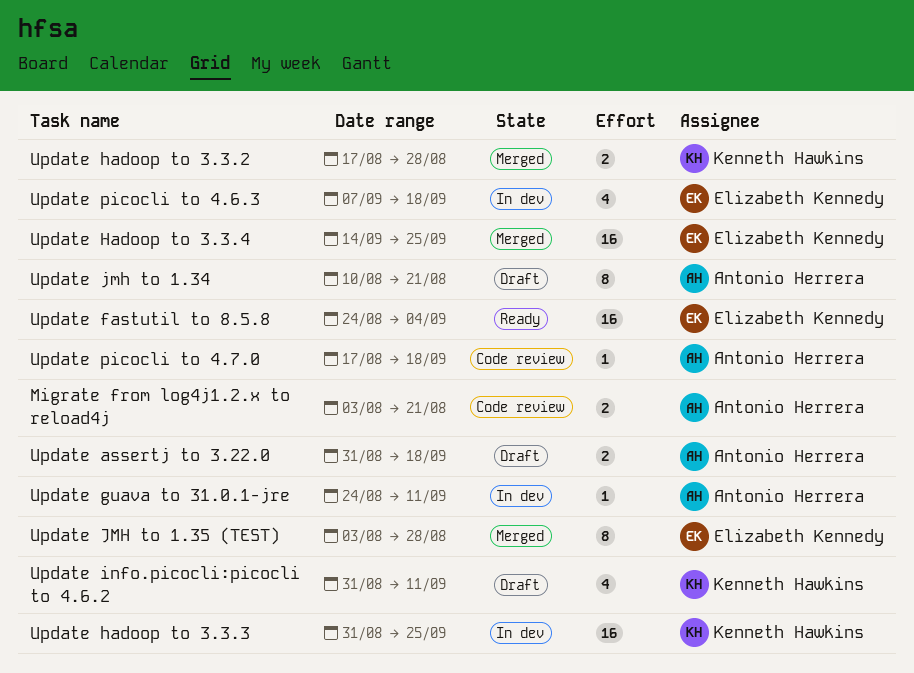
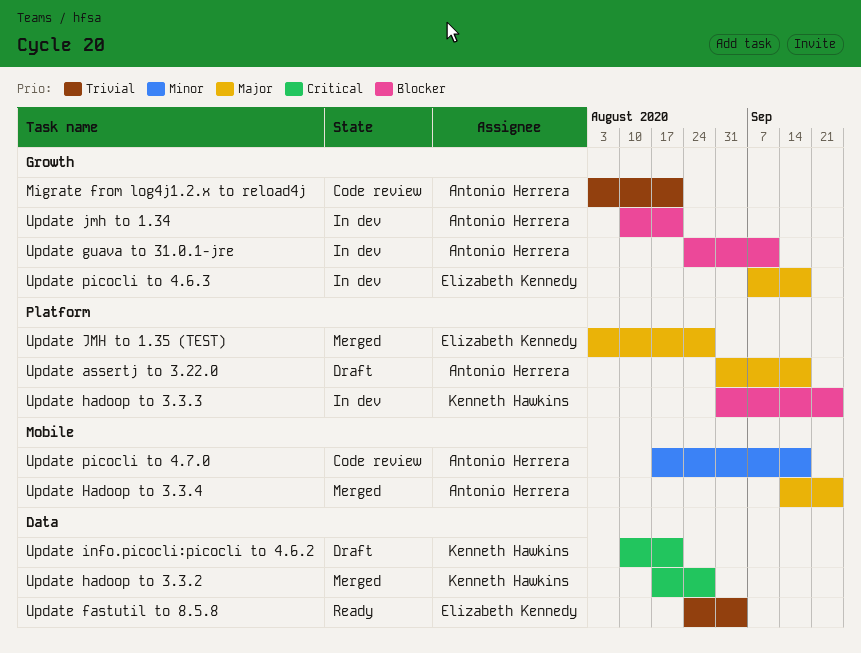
Update Hadoop to 3.3.4, owner: Elizabeth Kennedy -> Antonio Herrera
Update info.picocli:picocli to 4.6.2, start: Aug 31 -> Aug 10
Update info.picocli:picocli to 4.6.2, due: Sep 11 -> Aug 21
Update jmh to 1.34, status: Draft -> In dev

